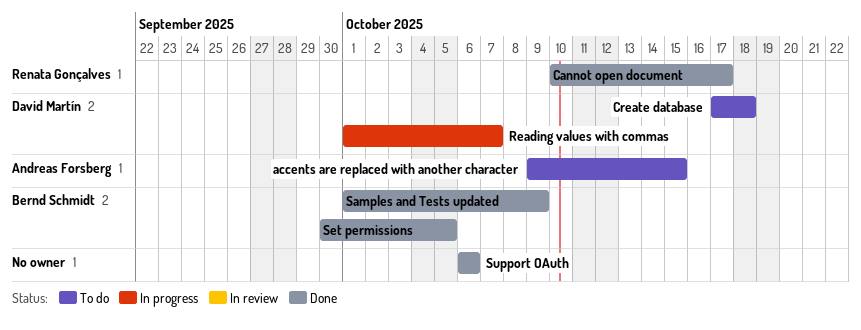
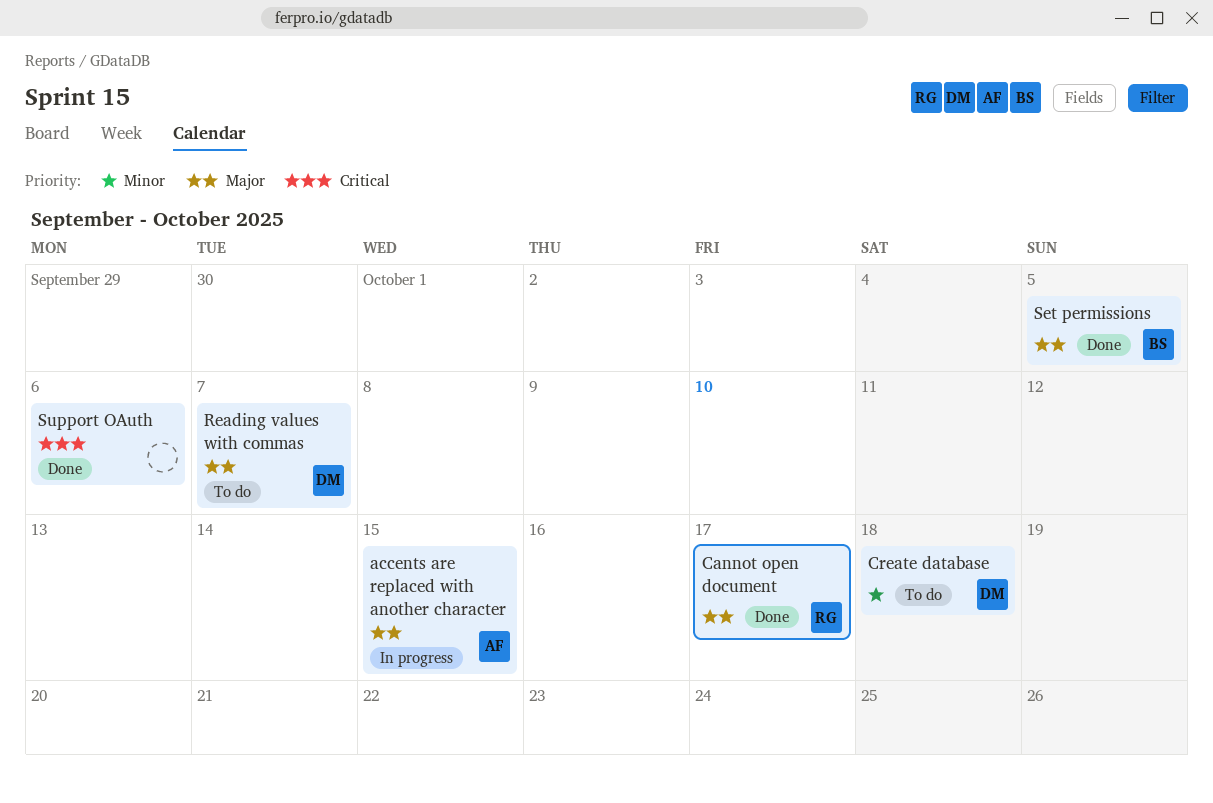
accents are replaced with another character, status: To do -> In progress
Reading values with commas, status: In progress -> To do
Samples and Tests updated: present -> none

